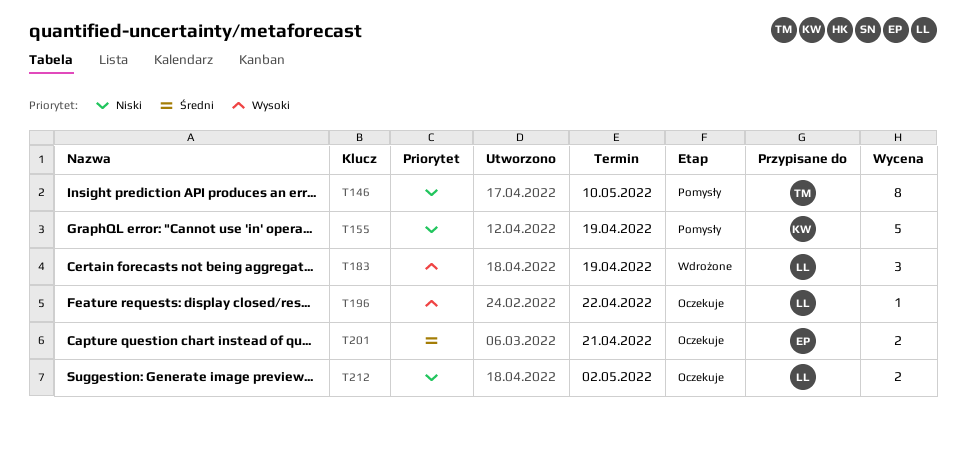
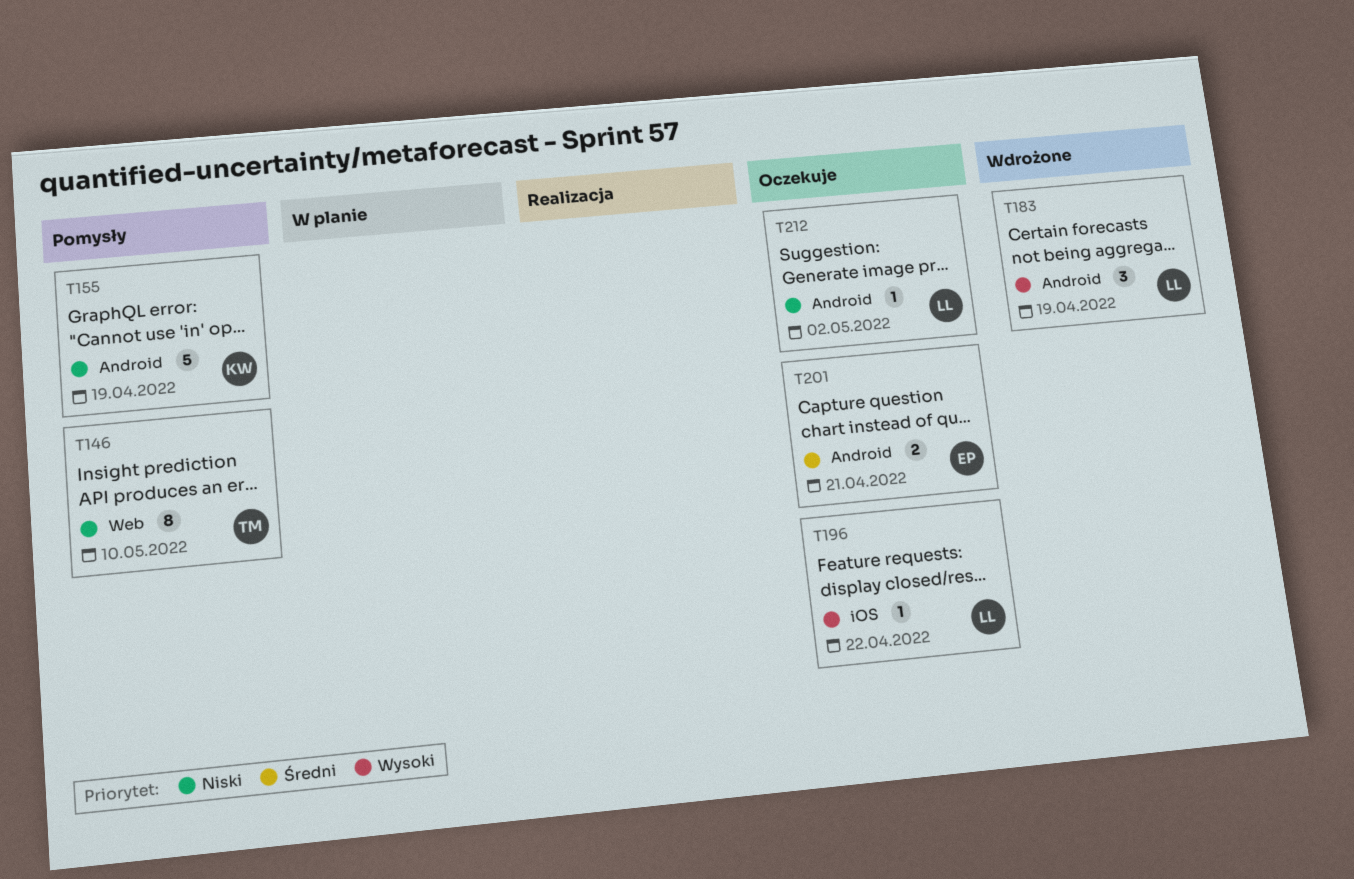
T212, estimate: 2 -> 1

